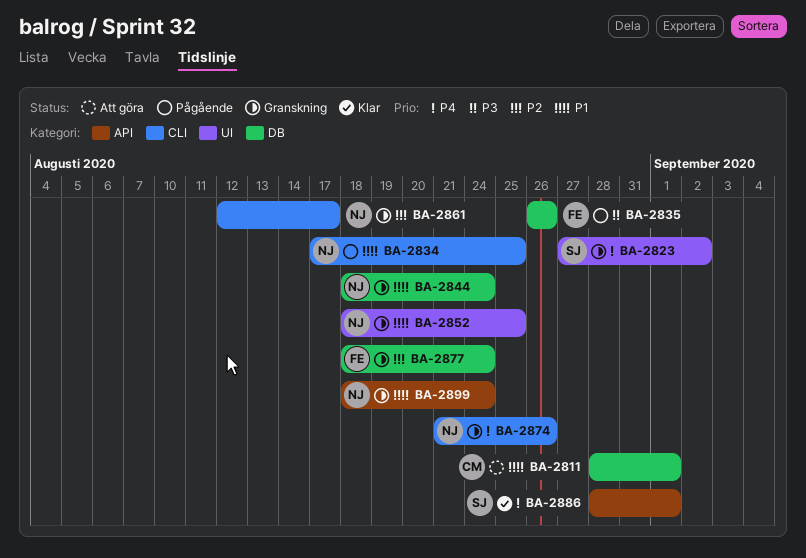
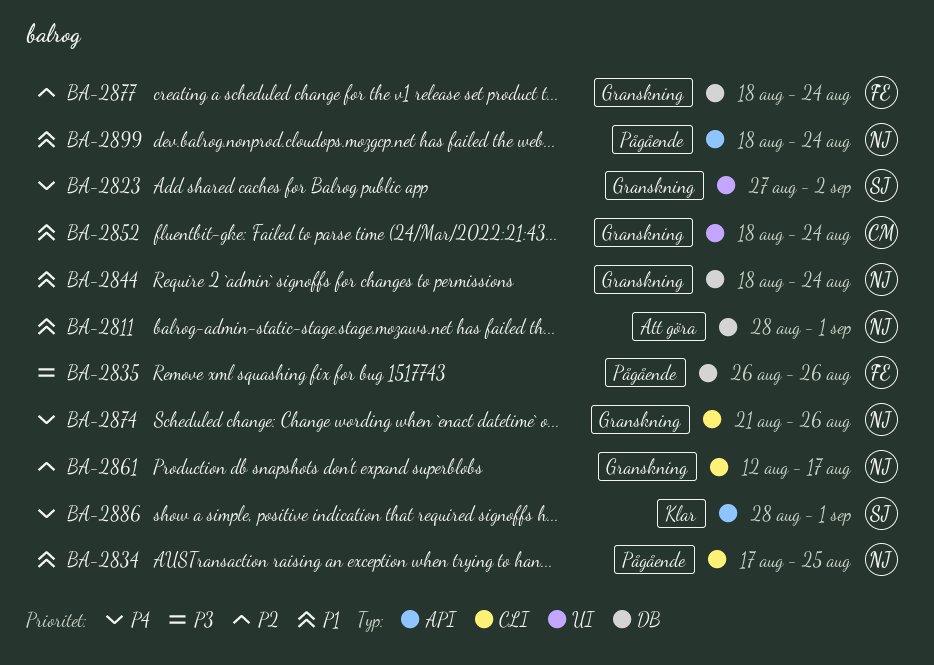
BA-2811, owner: CM -> NJ
BA-2852, owner: NJ -> CM
BA-2852, due: Aug 25 -> Aug 24
BA-2899, status: Granskning -> Pågående

